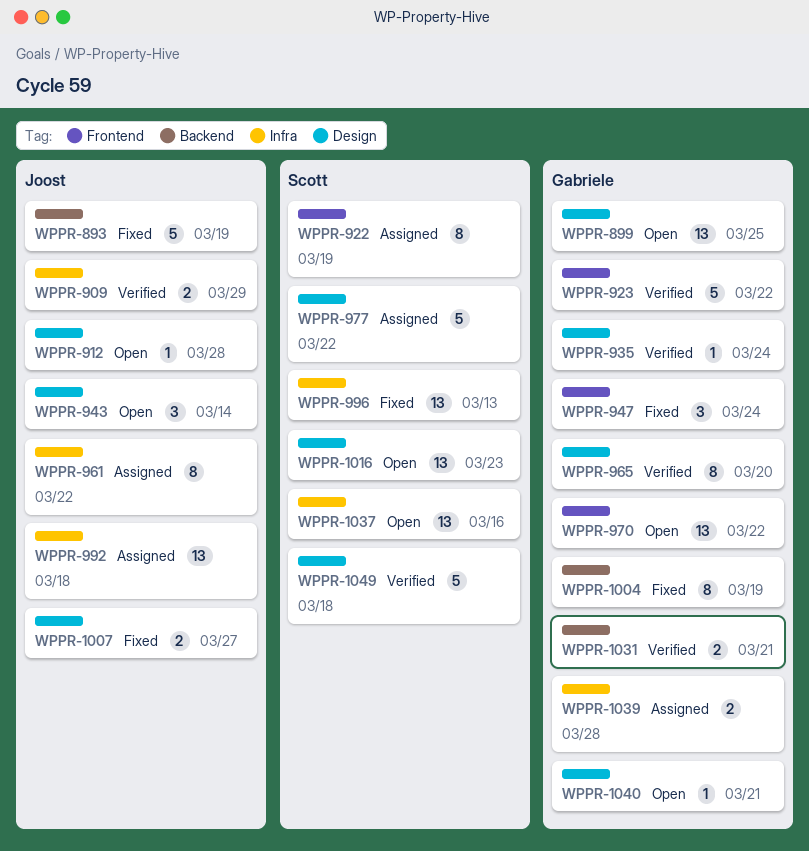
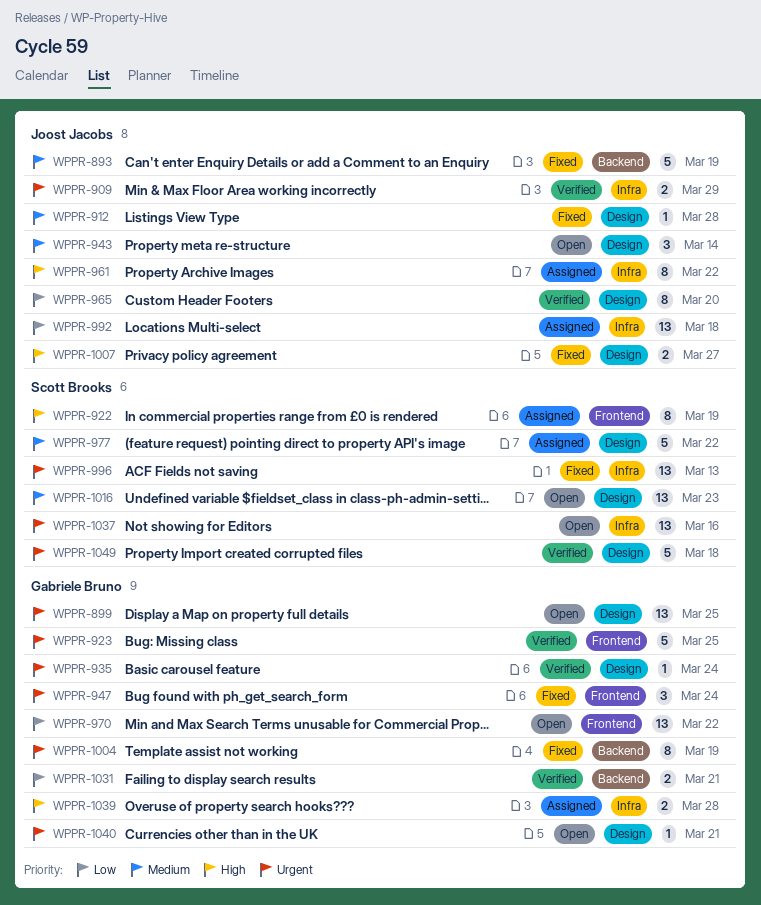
WPPR-912, status: Open -> Fixed
WPPR-923, due: Mar 22 -> Mar 25
WPPR-965, owner: Gabriele Bruno -> Joost Jacobs

